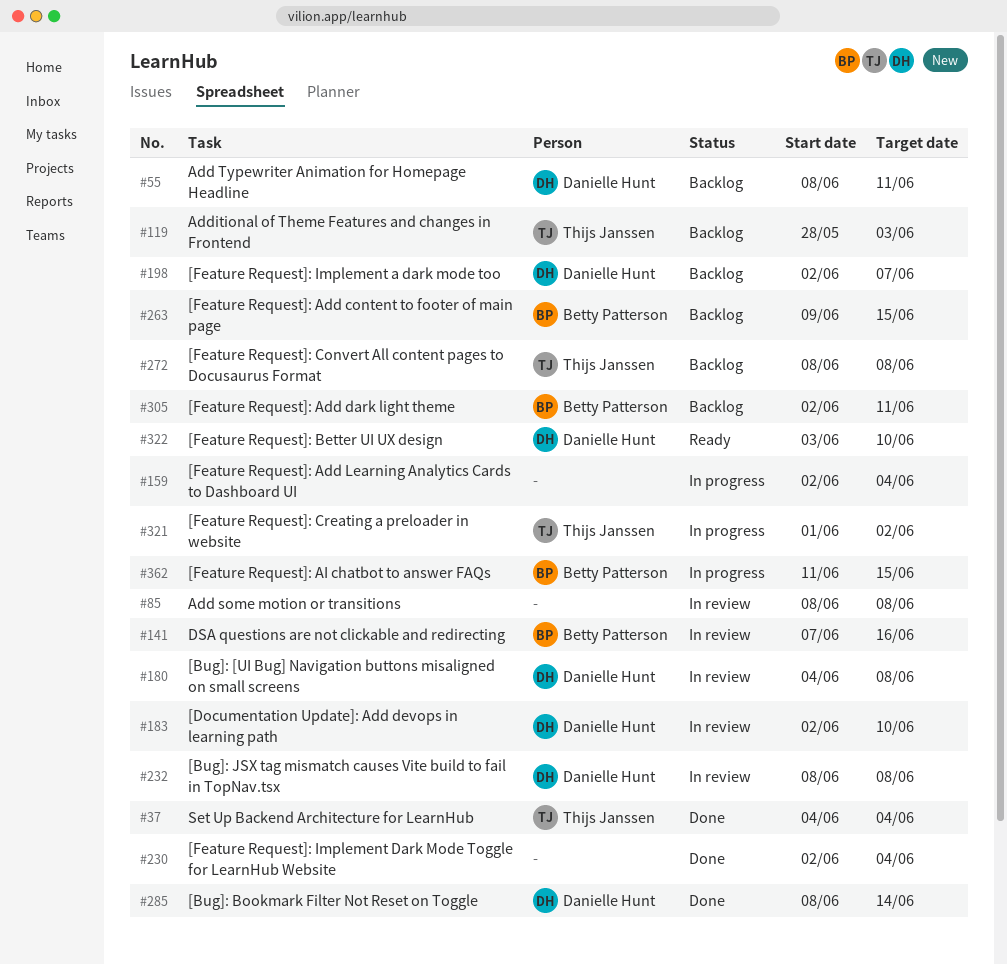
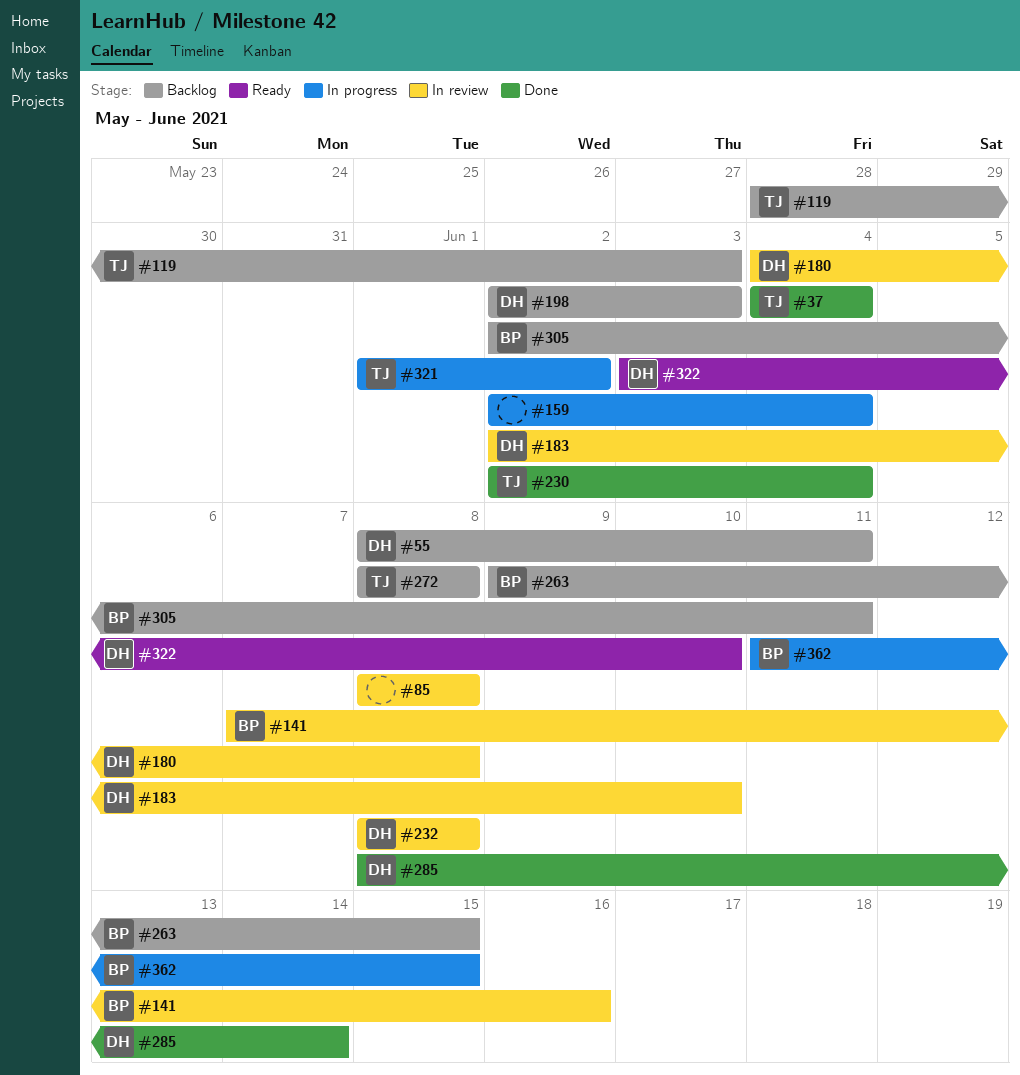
#198, due: Jun 7 -> Jun 3
#230, owner: none -> Thijs Janssen

